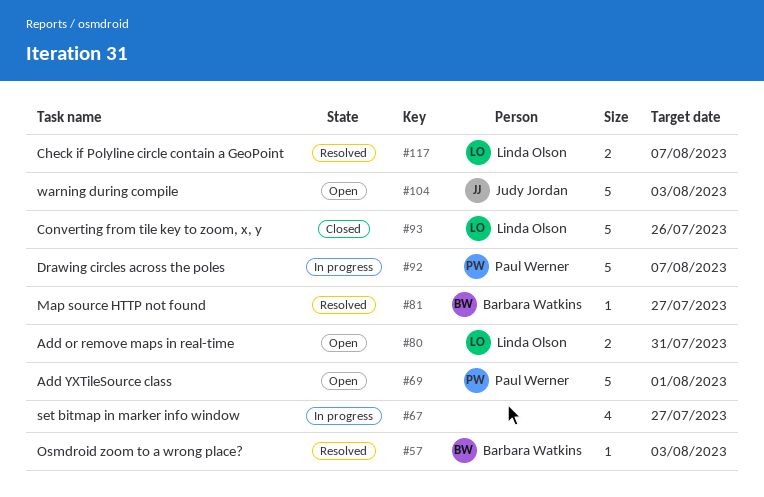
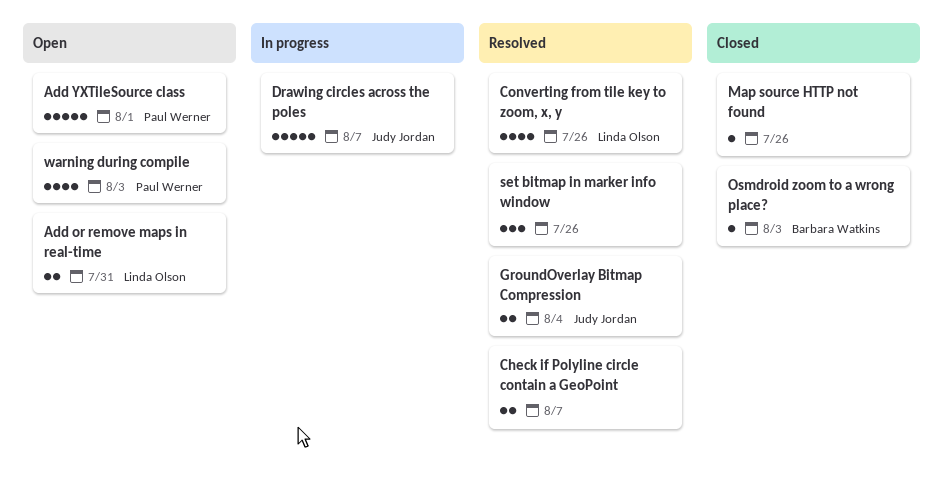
Check if Polyline circle contain a GeoPoint, owner: Linda Olson -> none
Converting from tile key to zoom, x, y, status: Closed -> Resolved
Converting from tile key to zoom, x, y, estimate: 5 -> 4
Drawing circles across the poles, owner: Paul Werner -> Judy Jordan
GroundOverlay Bitmap Compression: none -> present
Map source HTTP not found, status: Resolved -> Closed
Map source HTTP not found, owner: Barbara Watkins -> none
Map source HTTP not found, due: Jul 27 -> Jul 26
Osmdroid zoom to a wrong place?, status: Resolved -> Closed
set bitmap in marker info window, status: In progress -> Resolved
set bitmap in marker info window, estimate: 4 -> 3
set bitmap in marker info window, due: Jul 27 -> Jul 26
warning during compile, owner: Judy Jordan -> Paul Werner
warning during compile, estimate: 5 -> 4

